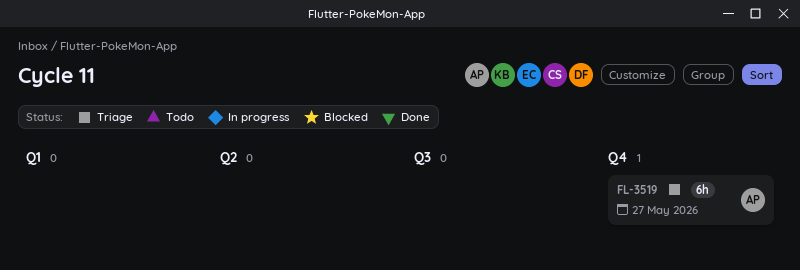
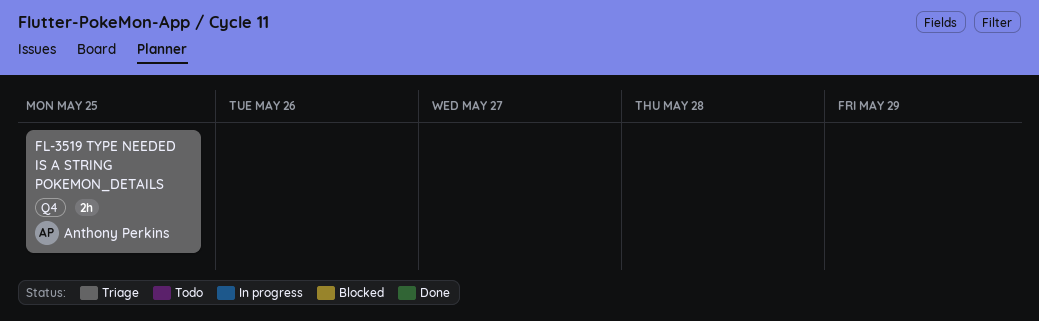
FL-3519, estimate: 6h -> 2h
FL-3519, due: May 27 -> May 25

